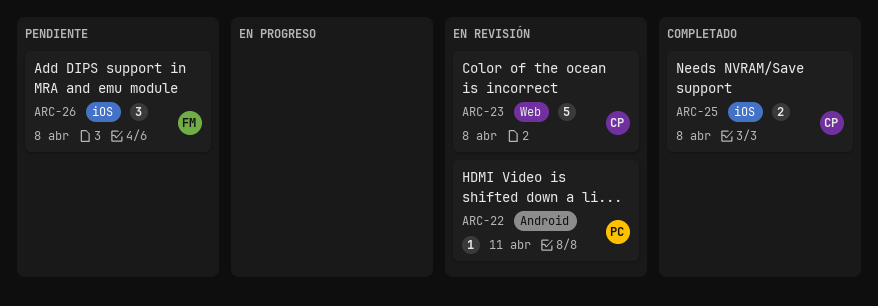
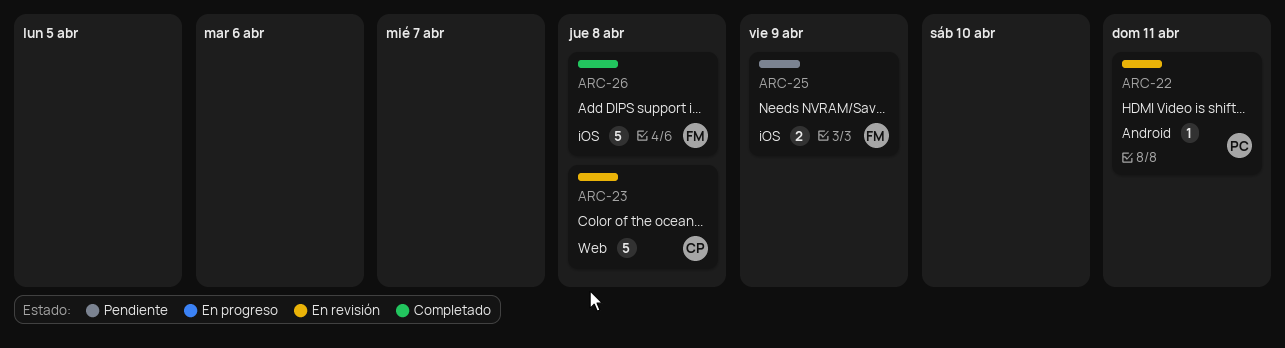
ARC-25, status: Completado -> Pendiente
ARC-25, owner: CP -> FM
ARC-25, due: Apr 8 -> Apr 9
ARC-26, status: Pendiente -> Completado
ARC-26, estimate: 3 -> 5

